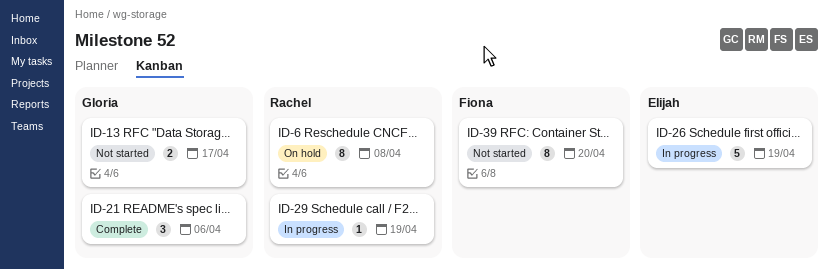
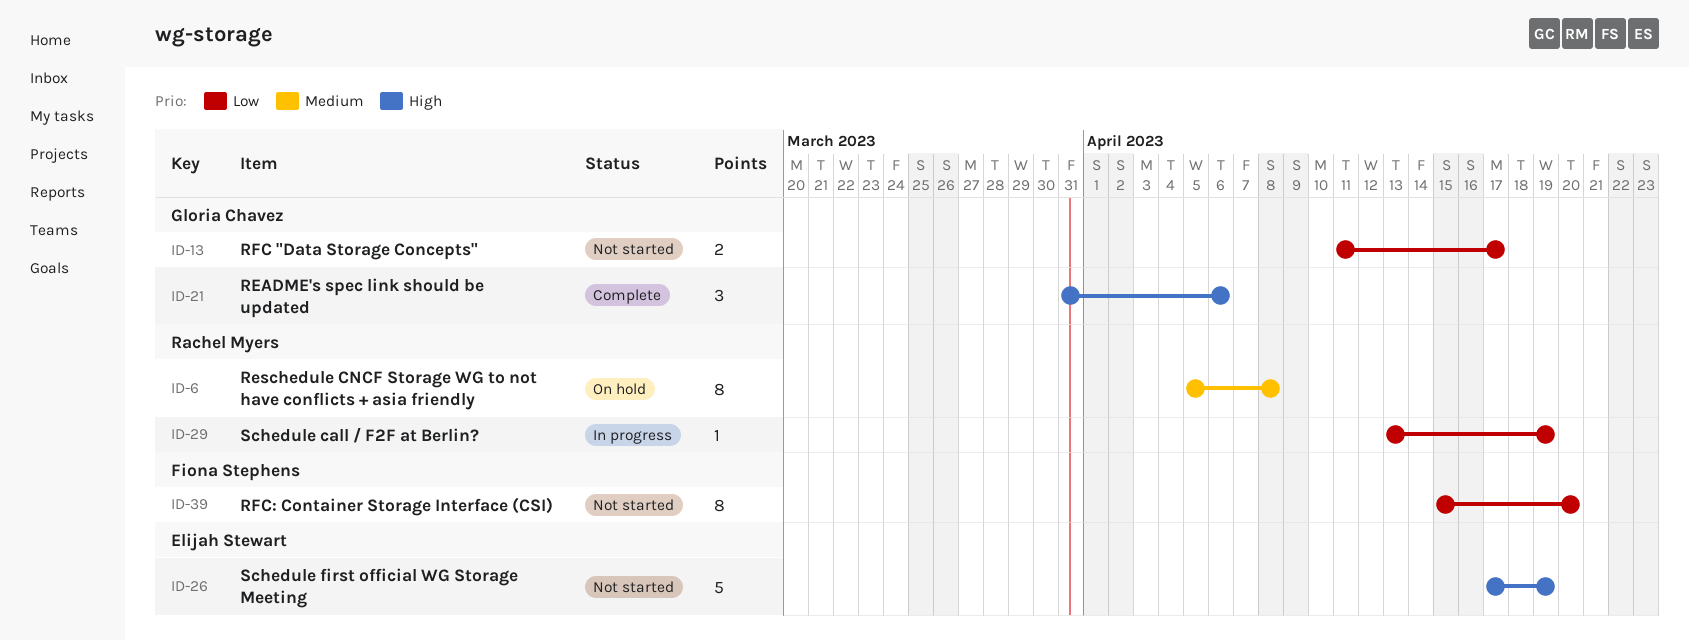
ID-26, status: In progress -> Not started

